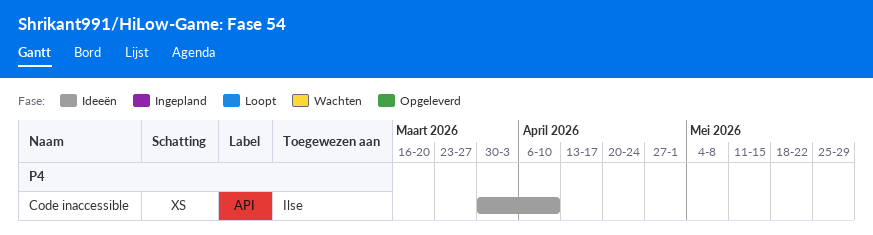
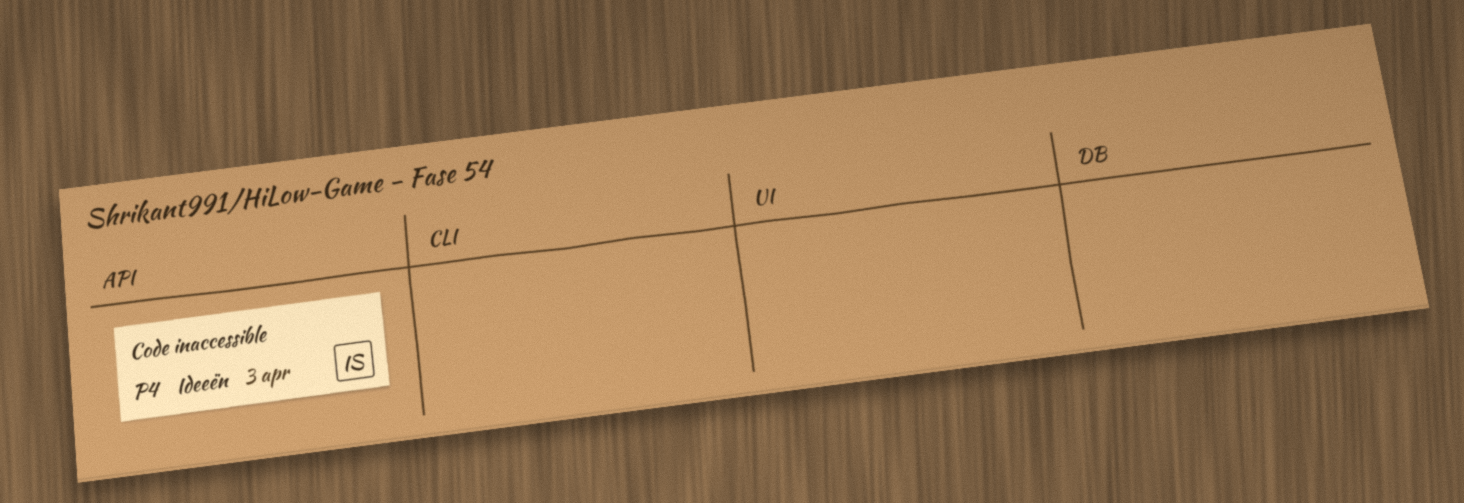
Code inaccessible, due: Apr 10 -> Apr 3

